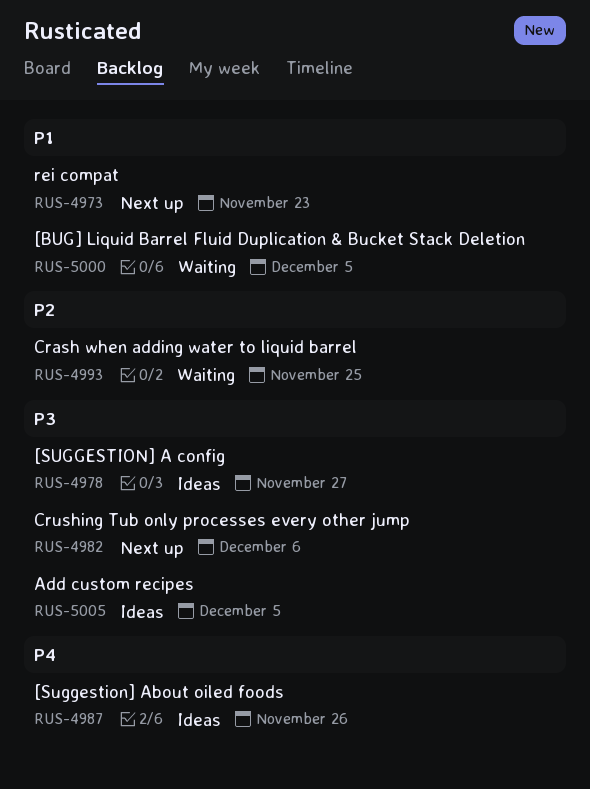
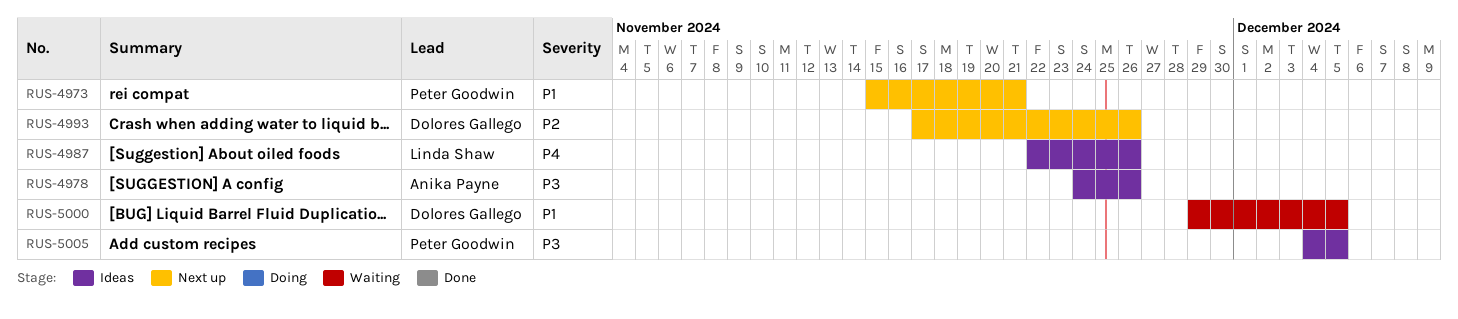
RUS-4973, due: Nov 23 -> Nov 21
RUS-4978, due: Nov 27 -> Nov 26
RUS-4982: present -> none
RUS-4993, status: Waiting -> Next up
RUS-4993, due: Nov 25 -> Nov 26

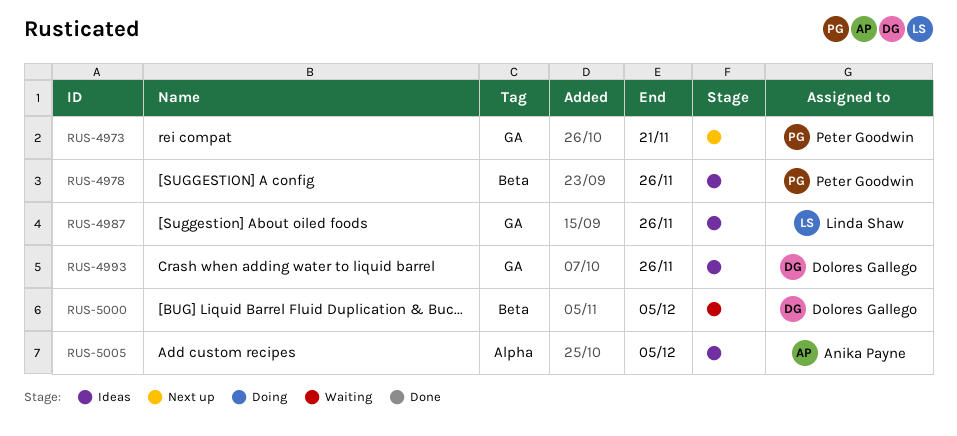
RUS-4978, owner: Anika Payne -> Peter Goodwin
RUS-4993, status: Next up -> Ideas
RUS-5005, owner: Peter Goodwin -> Anika Payne

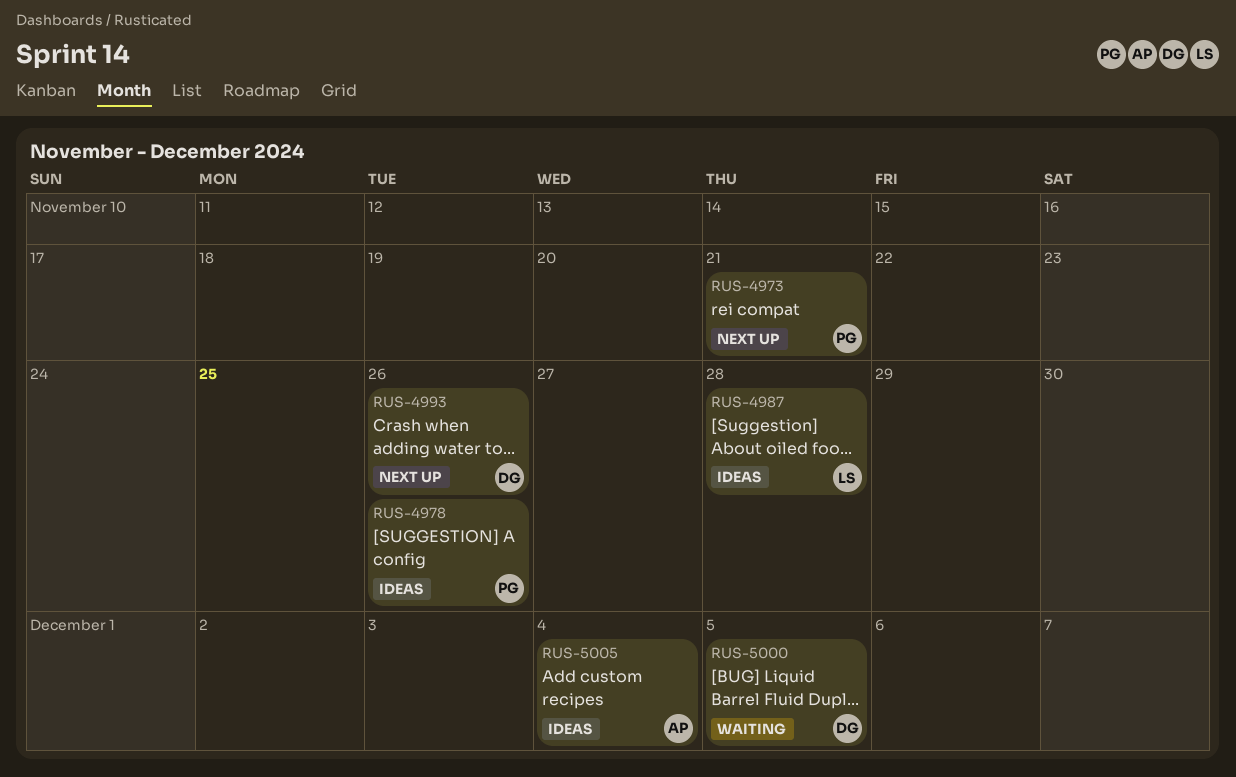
RUS-4987, due: Nov 26 -> Nov 28
RUS-4993, status: Ideas -> Next up
RUS-5005, due: Dec 5 -> Dec 4

